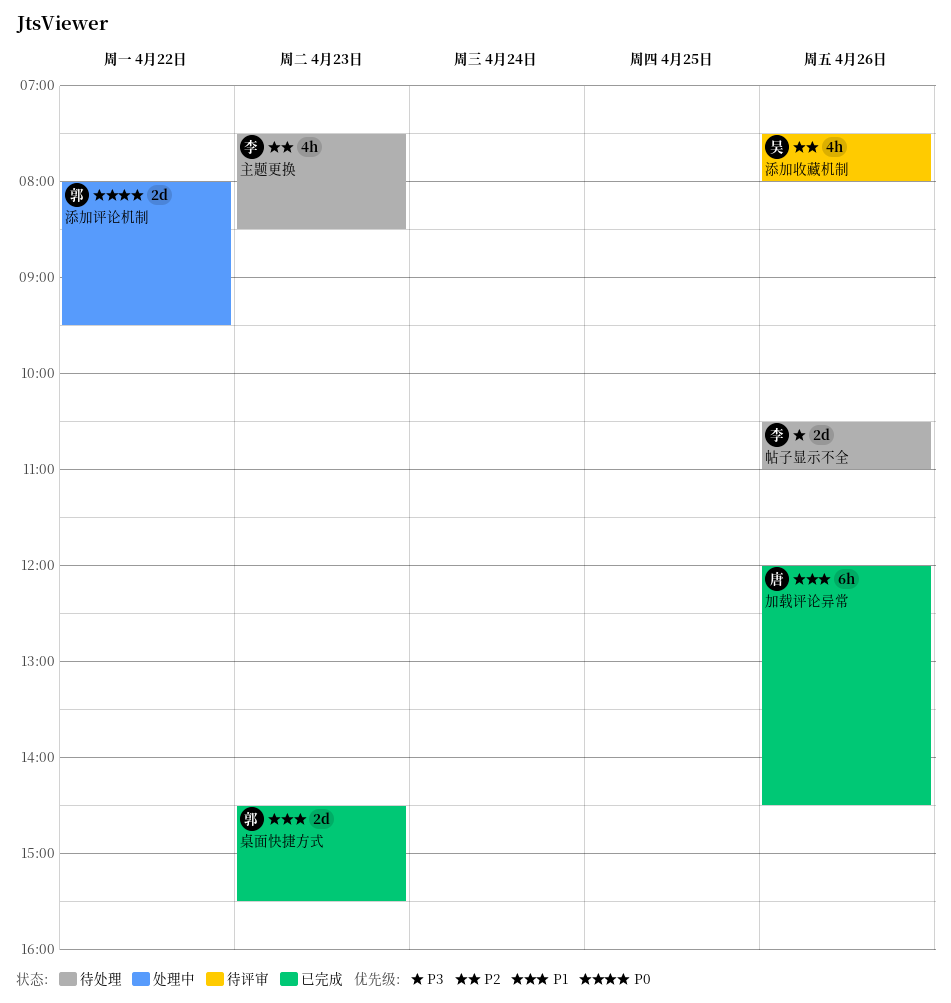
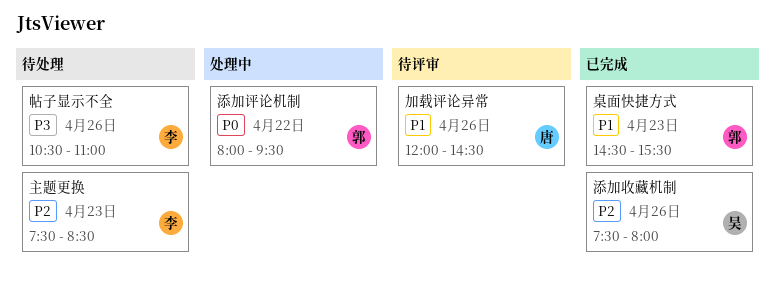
加载评论异常, status: 已完成 -> 待评审
添加收藏机制, status: 待评审 -> 已完成

